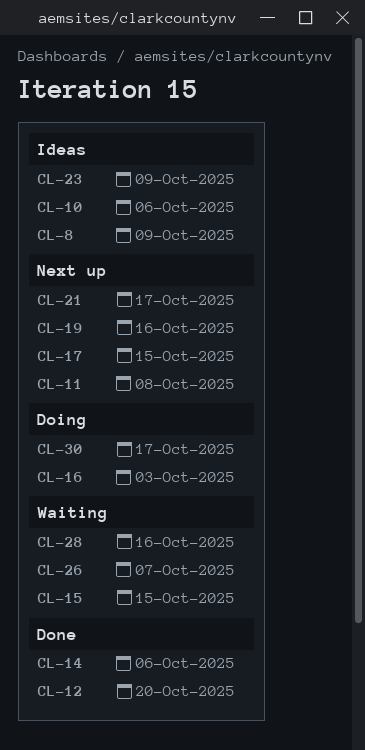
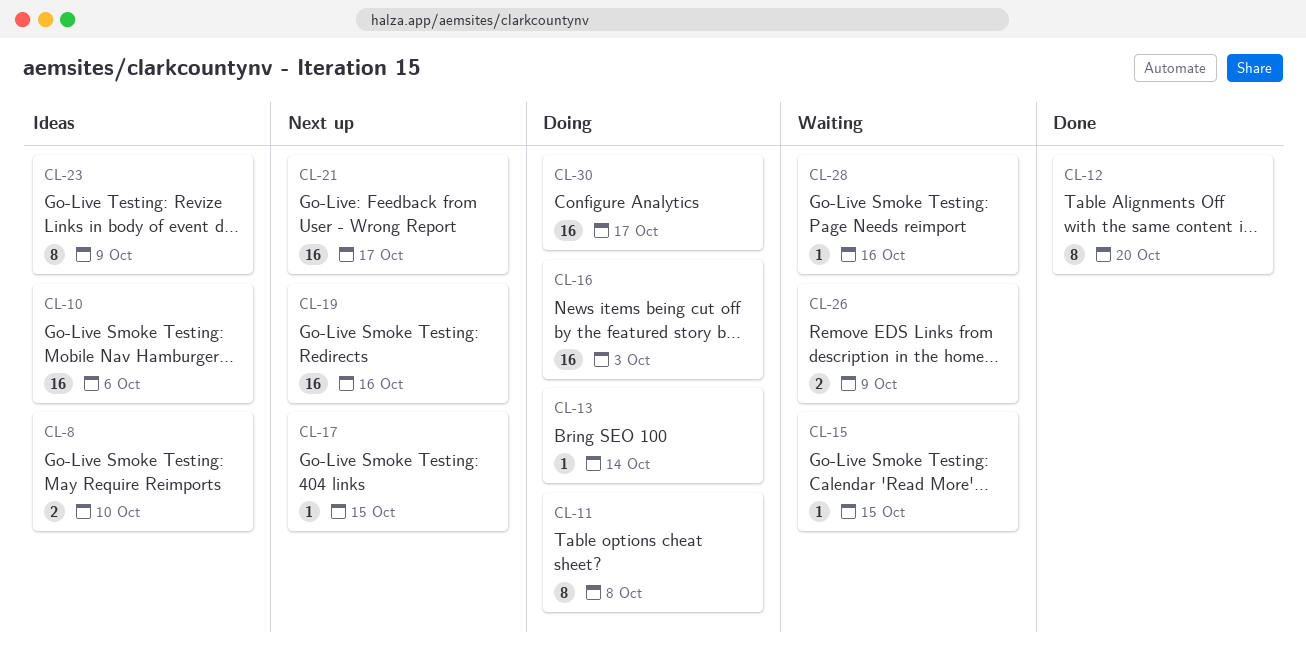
CL-8, due: Oct 9 -> Oct 10
CL-11, status: Next up -> Doing
CL-13: none -> present
CL-14: present -> none
CL-26, due: Oct 7 -> Oct 9

